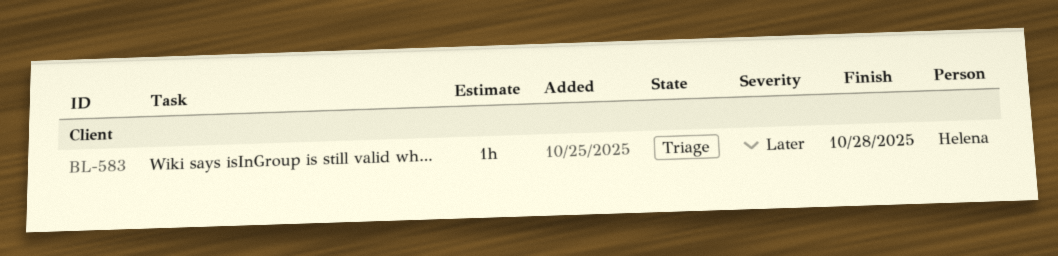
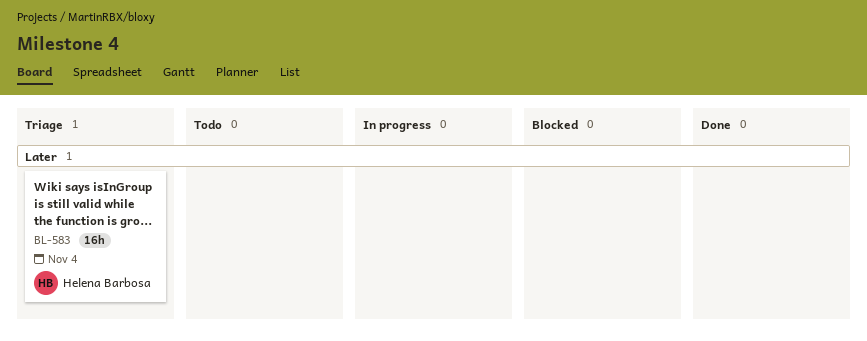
BL-583, estimate: 1h -> 16h
BL-583, due: Oct 28 -> Nov 4

